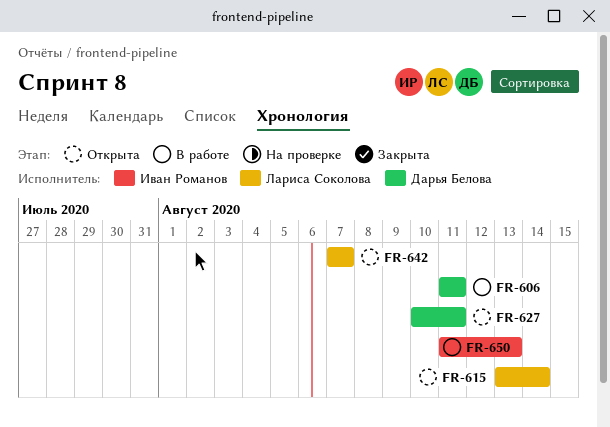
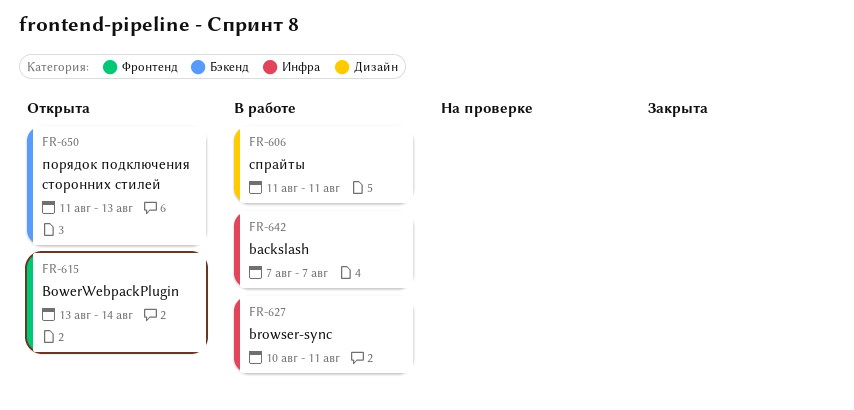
FR-627, status: Открыта -> В работе
FR-642, status: Открыта -> В работе
FR-650, status: В работе -> Открыта

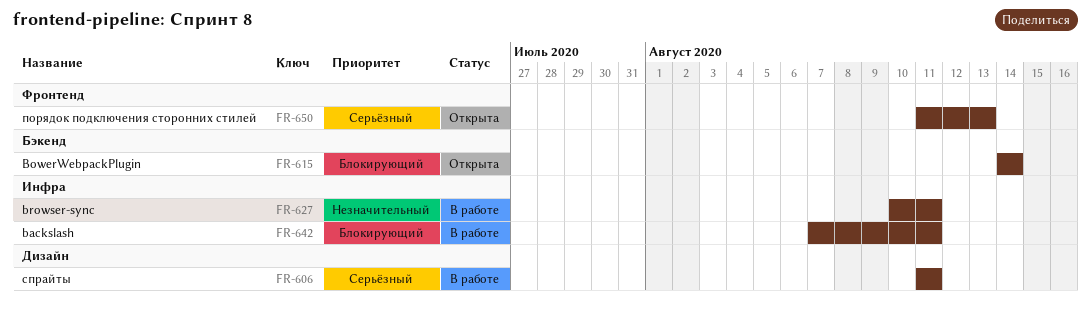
FR-615, label: Фронтенд -> Бэкенд
FR-615, start: Aug 13 -> Aug 14
FR-642, due: Aug 7 -> Aug 11
FR-650, label: Бэкенд -> Фронтенд

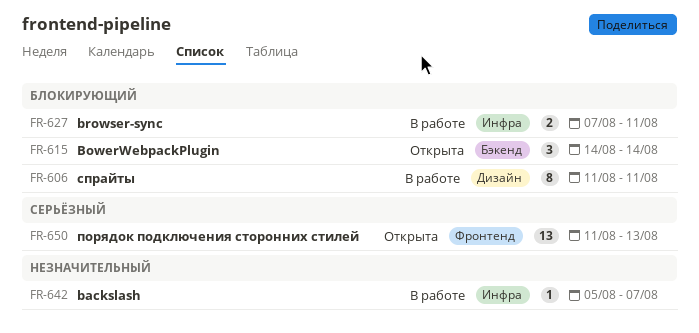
FR-606, priority: Серьёзный -> Блокирующий
FR-627, priority: Незначительный -> Блокирующий
FR-627, start: Aug 10 -> Aug 7
FR-642, priority: Блокирующий -> Незначительный
FR-642, start: Aug 7 -> Aug 5
FR-642, due: Aug 11 -> Aug 7

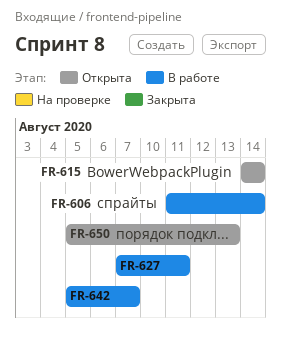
FR-606, due: Aug 11 -> Aug 14
FR-650, start: Aug 11 -> Aug 5

